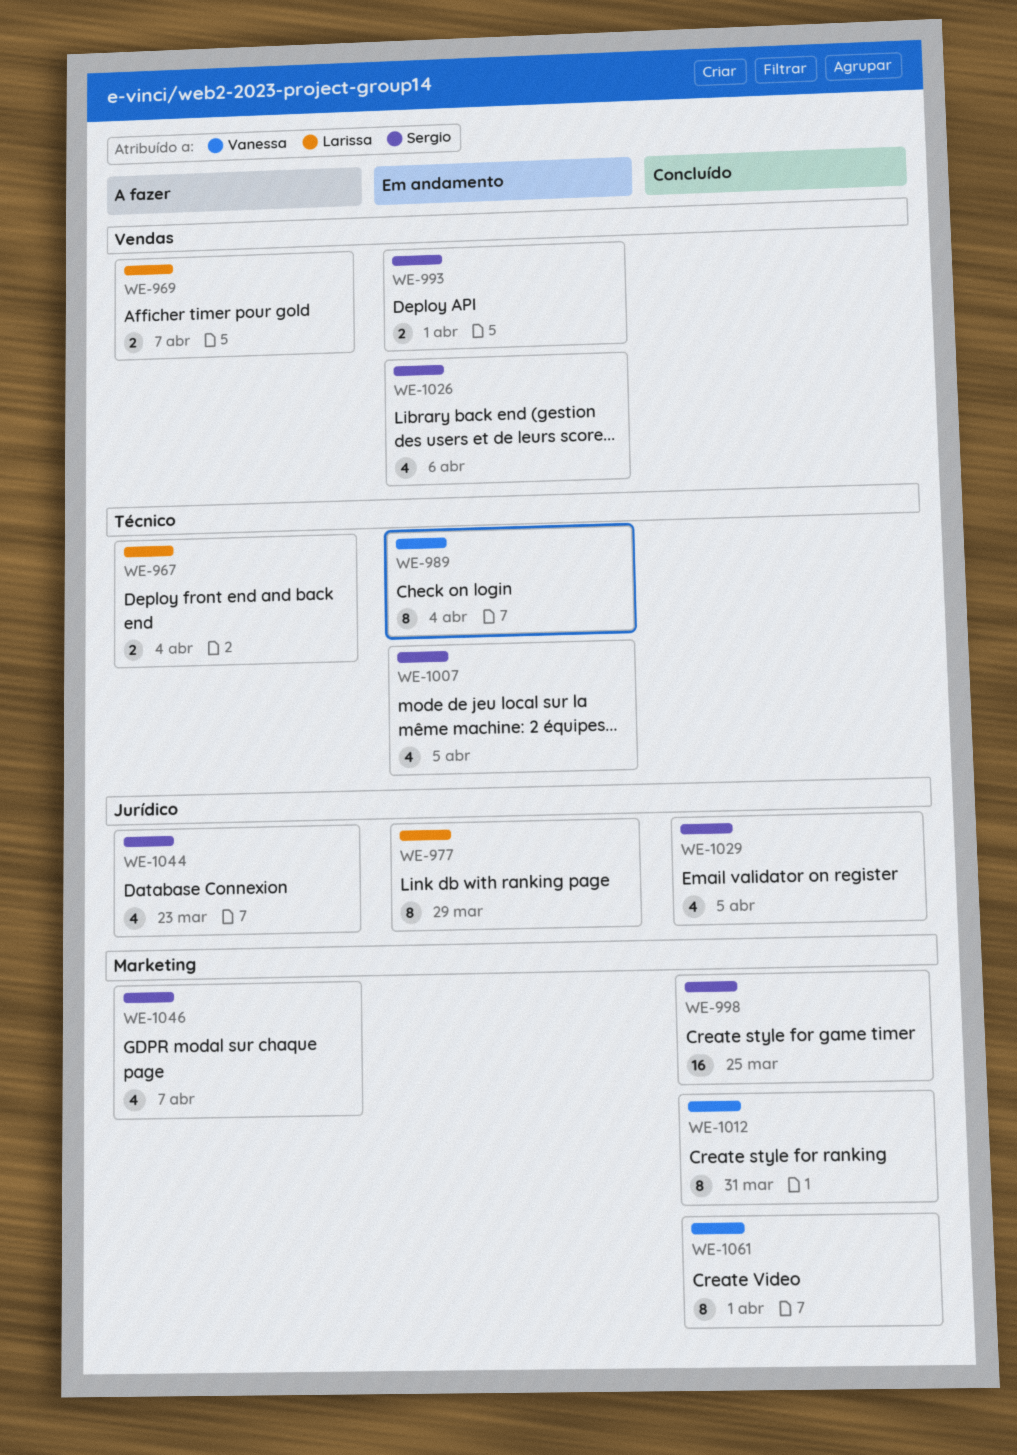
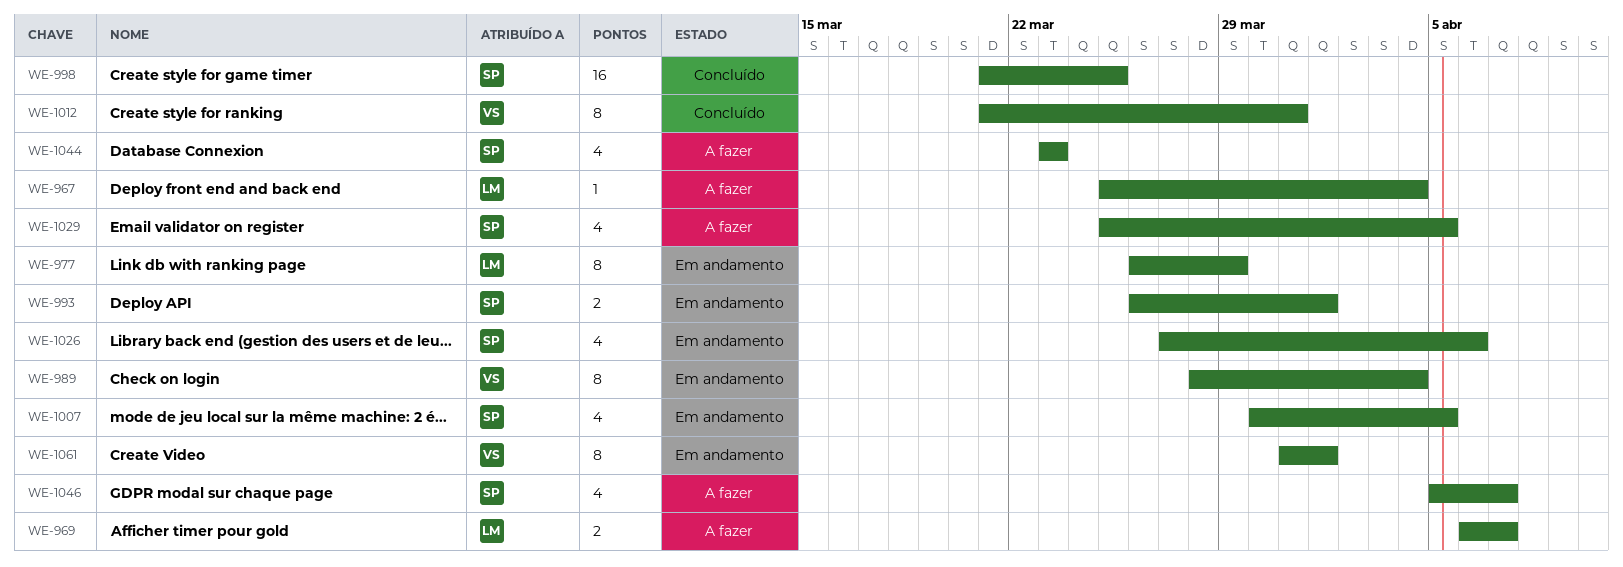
WE-967, estimate: 2 -> 1
WE-1029, status: Concluído -> A fazer
WE-1061, status: Concluído -> Em andamento

